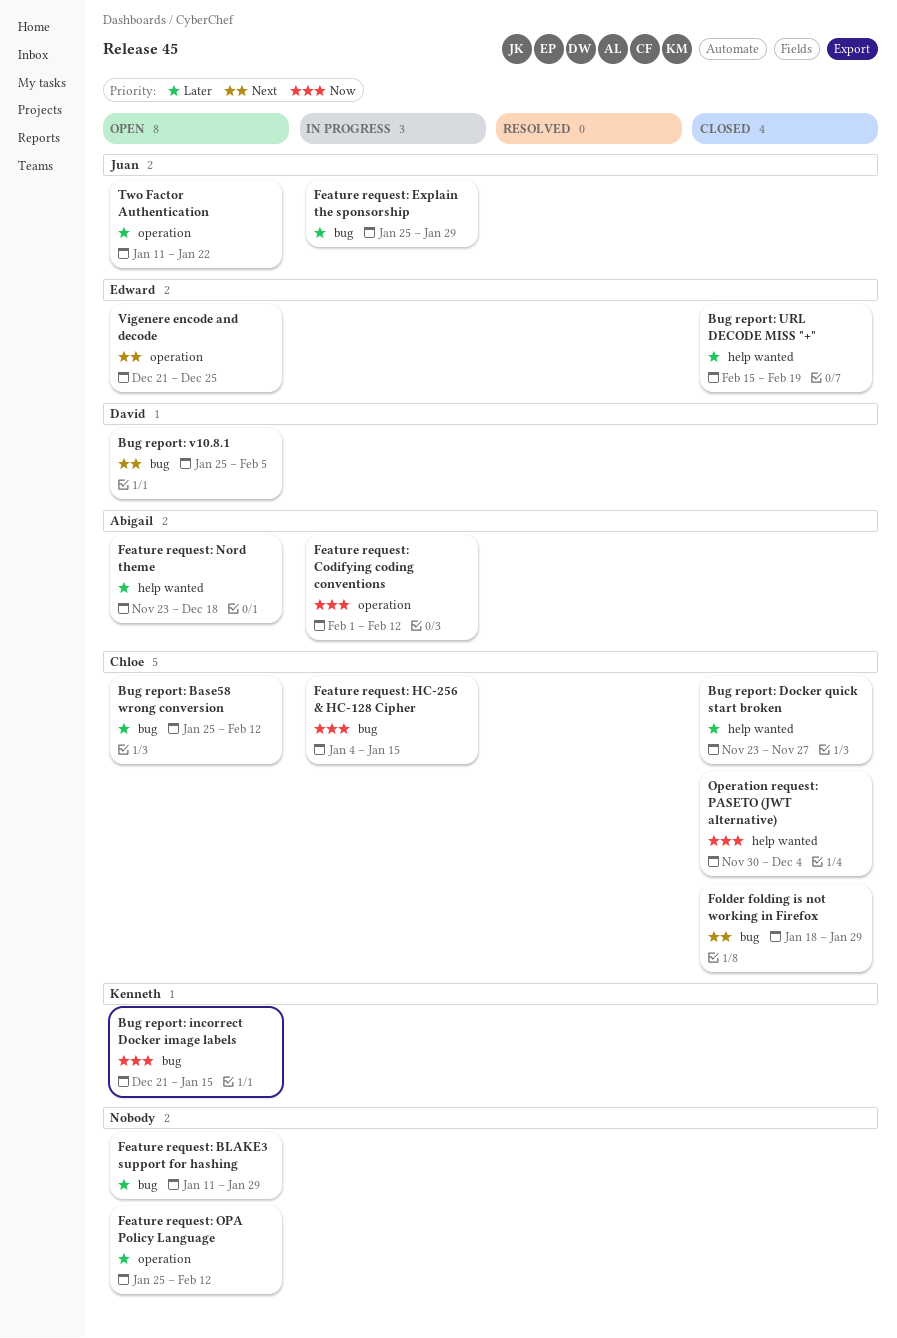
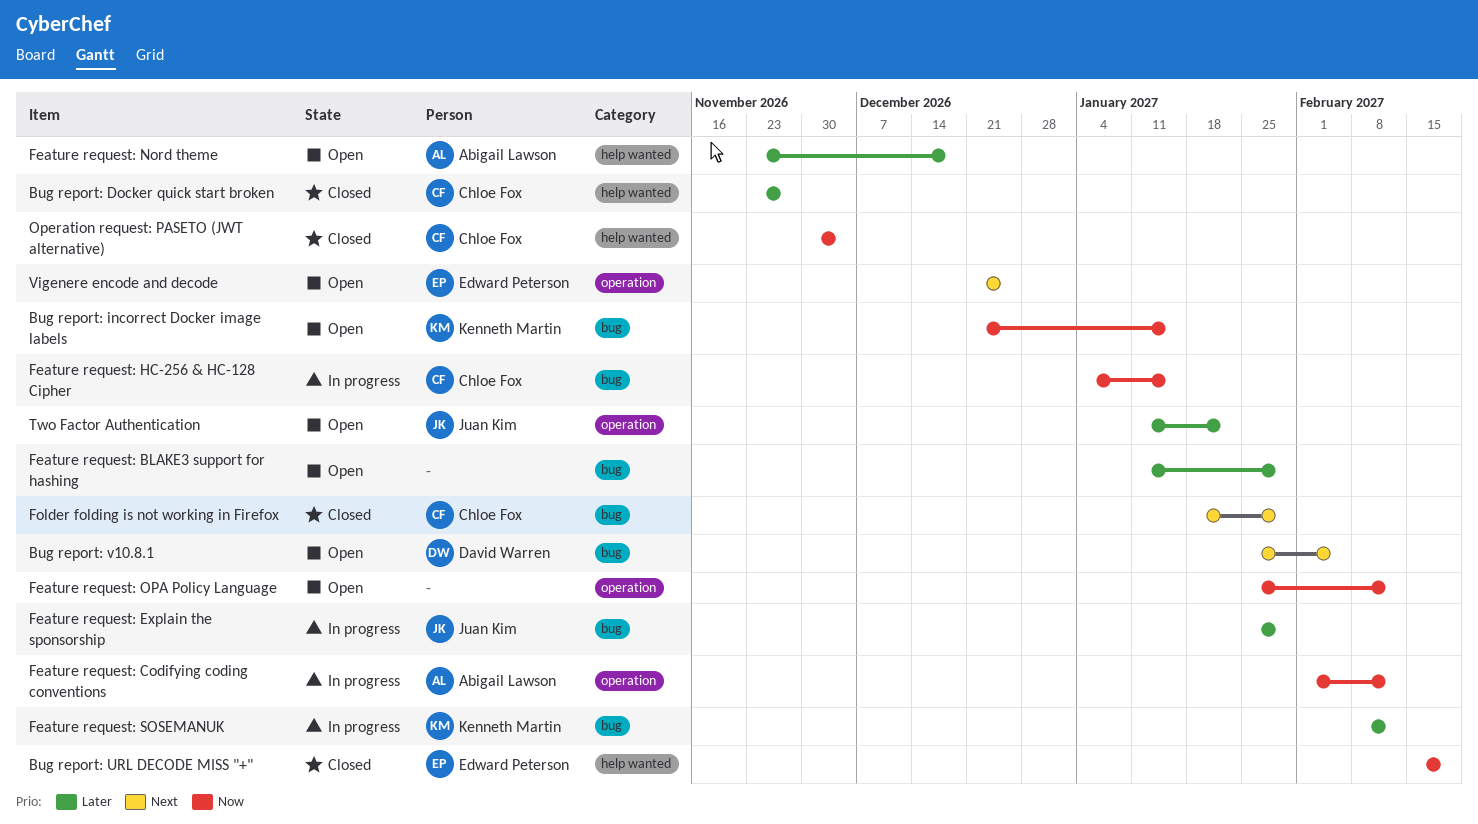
Bug report: Base58 wrong conversion: present -> none
Bug report: URL DECODE MISS "+", priority: Later -> Now
Feature request: OPA Policy Language, priority: Later -> Now
Feature request: SOSEMANUK: none -> present

